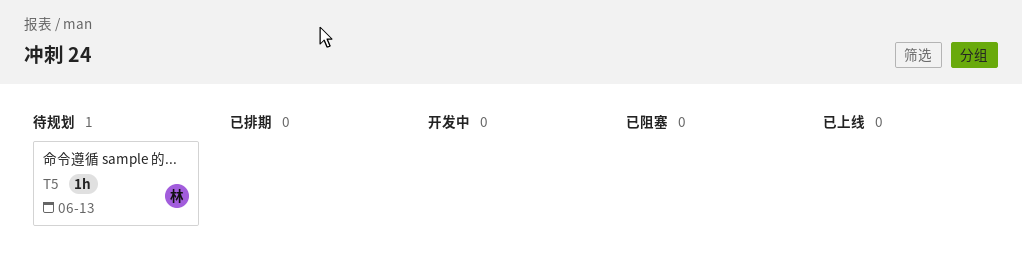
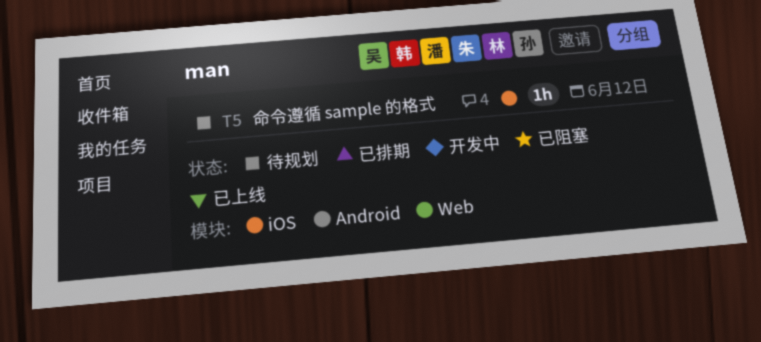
T5, due: Jun 13 -> Jun 12

